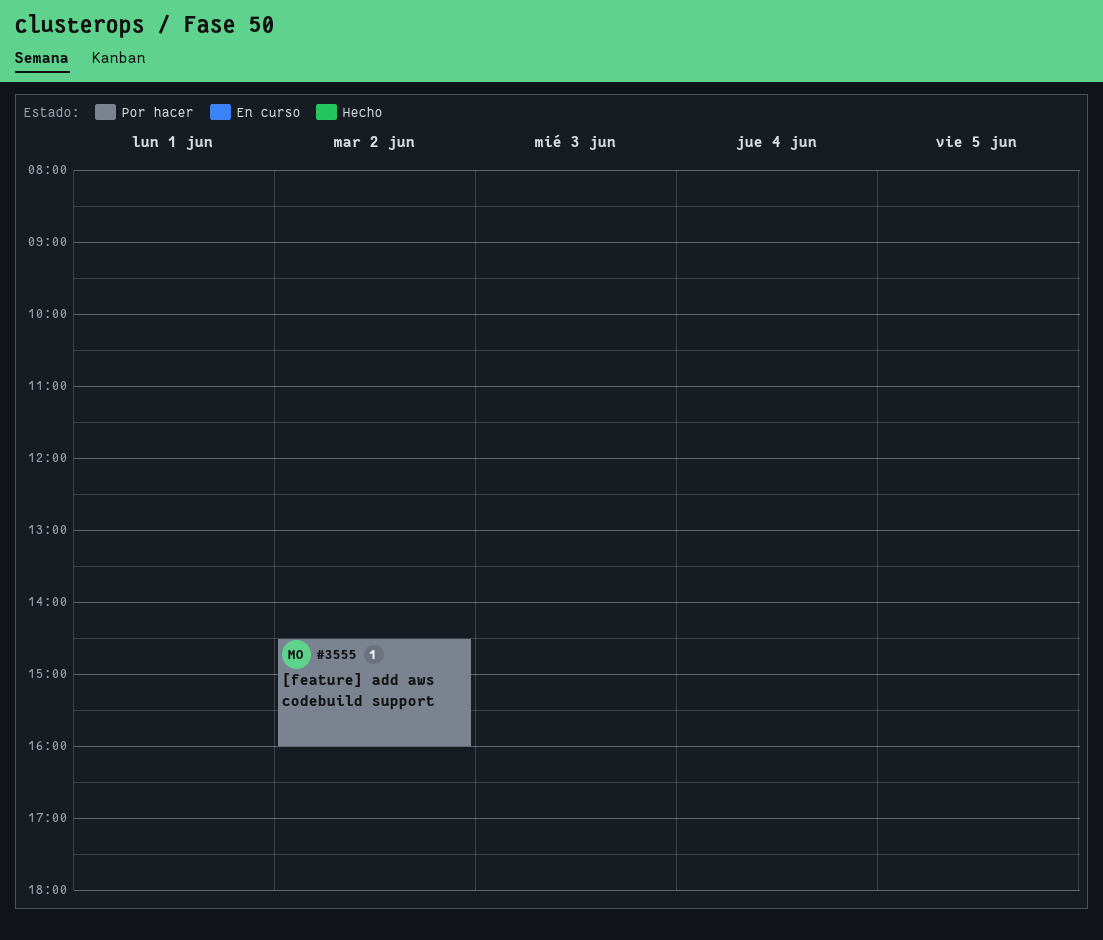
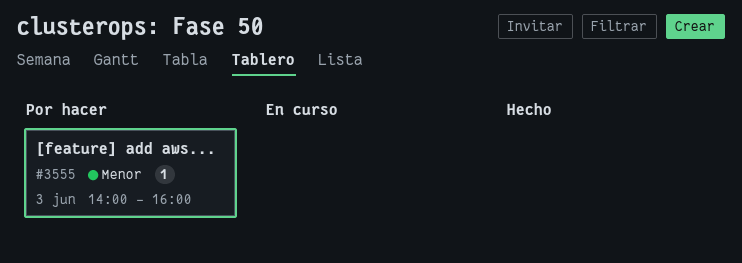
#3555, day: Jun 2 -> Jun 3
#3555, begins: 14:30 -> 14:00

